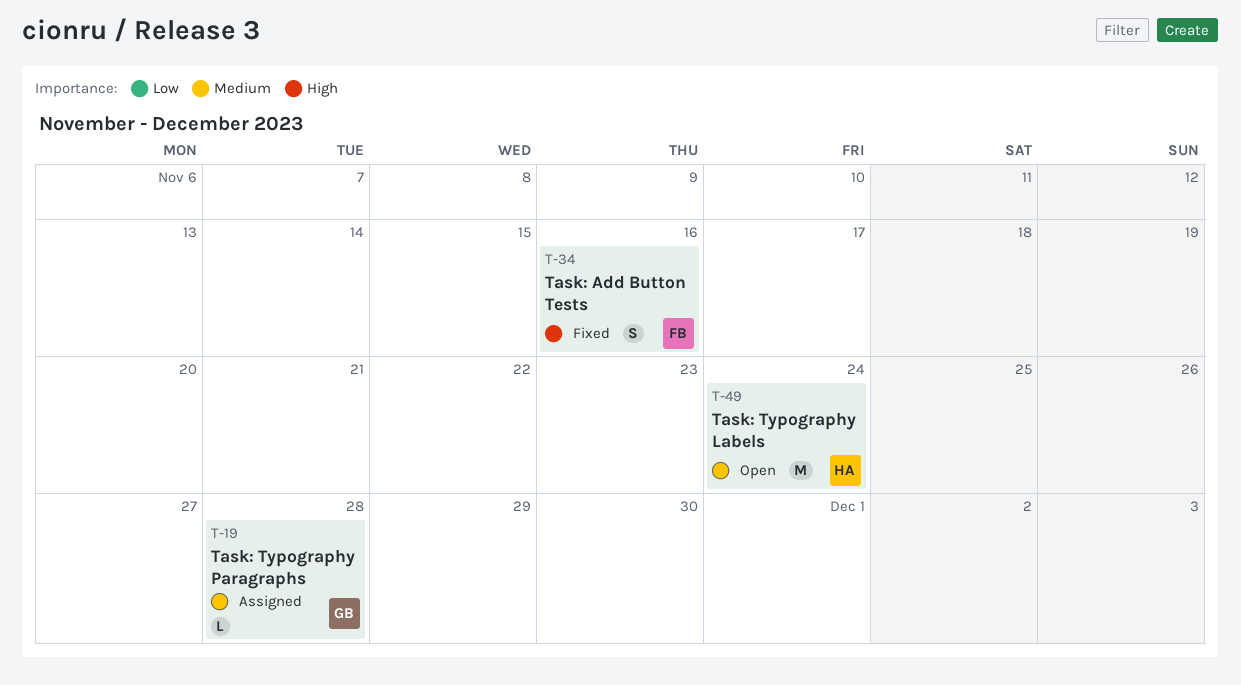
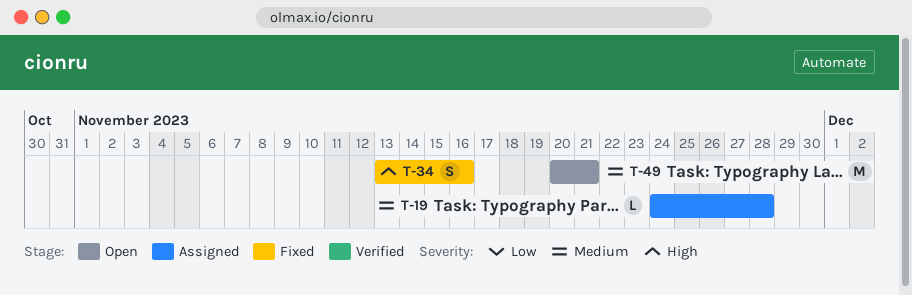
T-49, due: Nov 24 -> Nov 21

